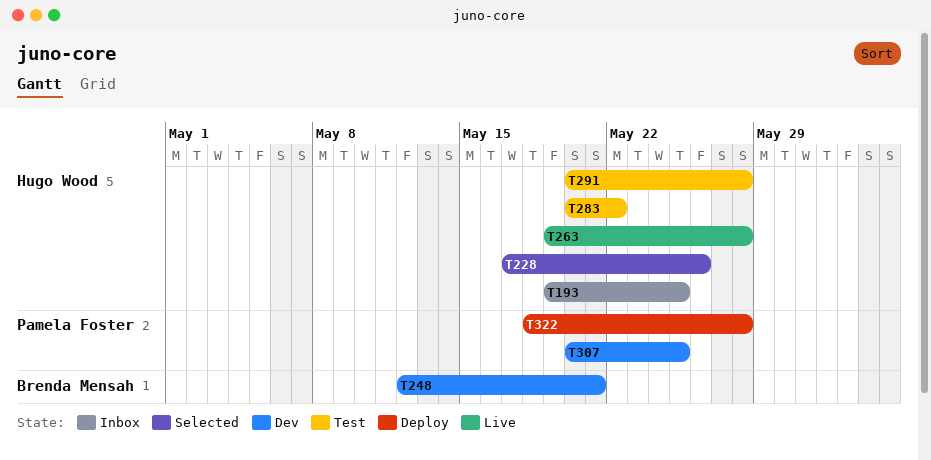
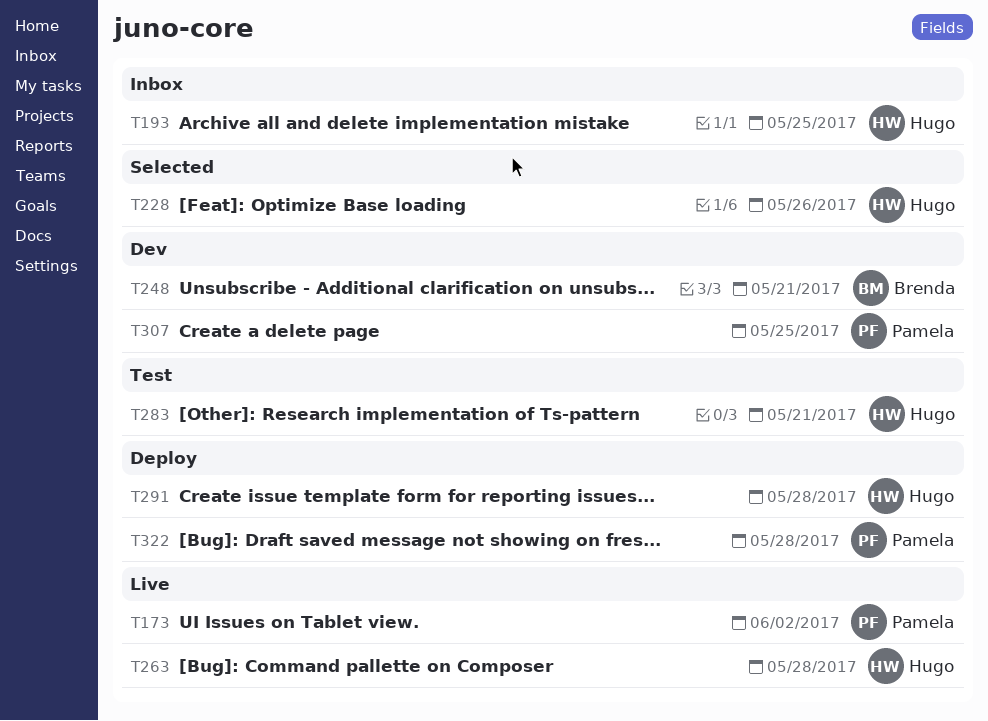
T173: none -> present
T283, due: May 22 -> May 21
T291, status: Test -> Deploy

